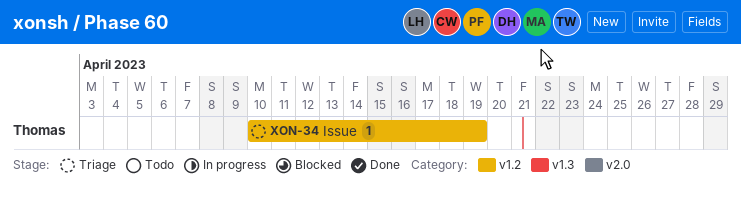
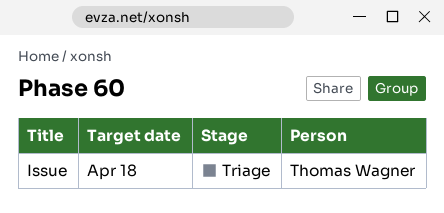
Issue, due: Apr 19 -> Apr 18

